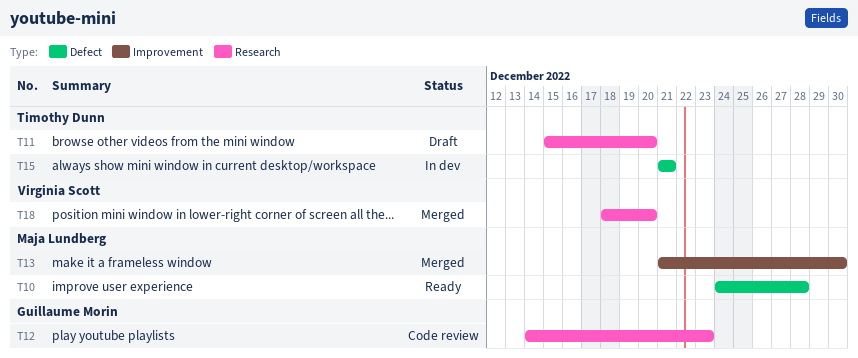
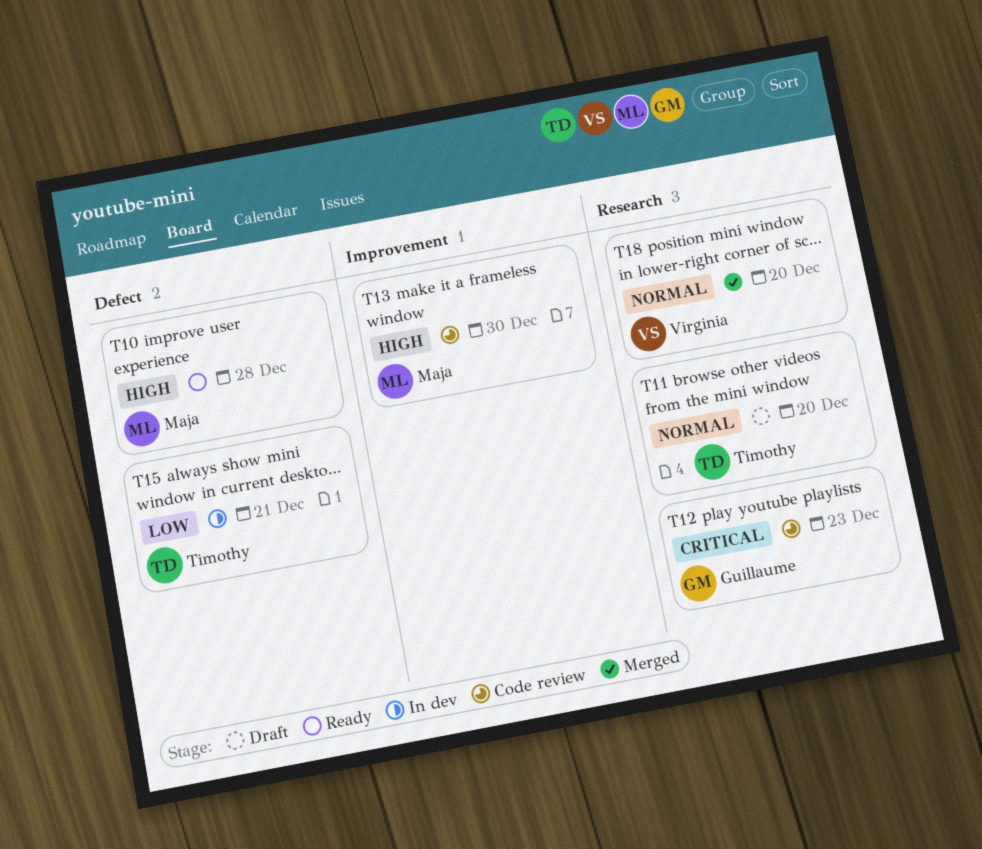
T13, status: Merged -> Code review

